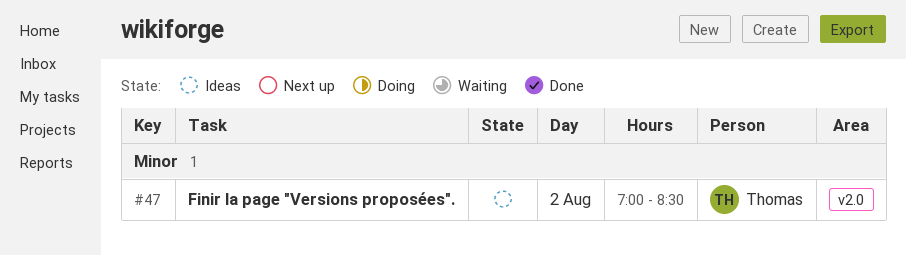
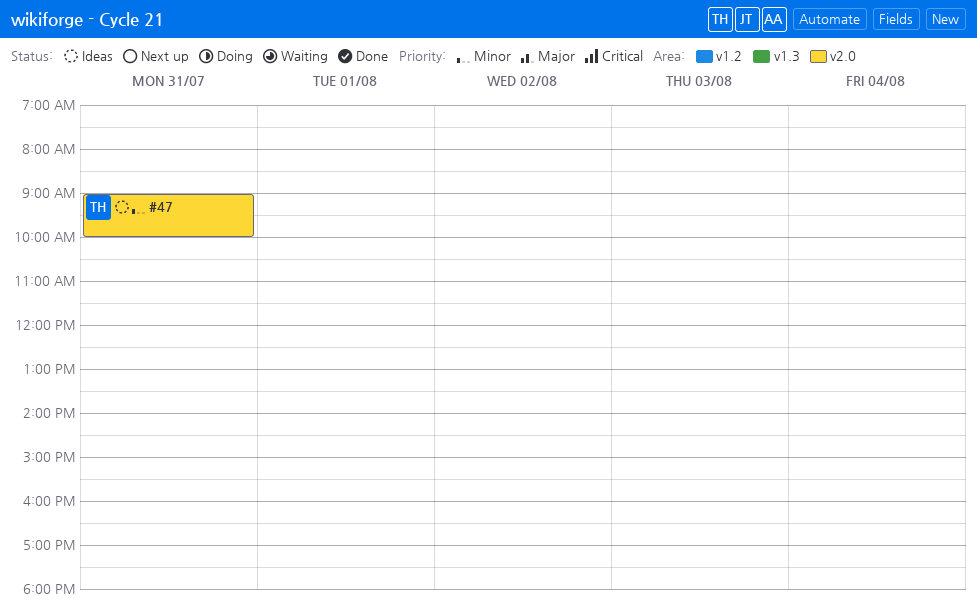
#47, day: Aug 2 -> Jul 31
#47, begins: 07:00 -> 09:00
#47, ends: 08:30 -> 10:00

